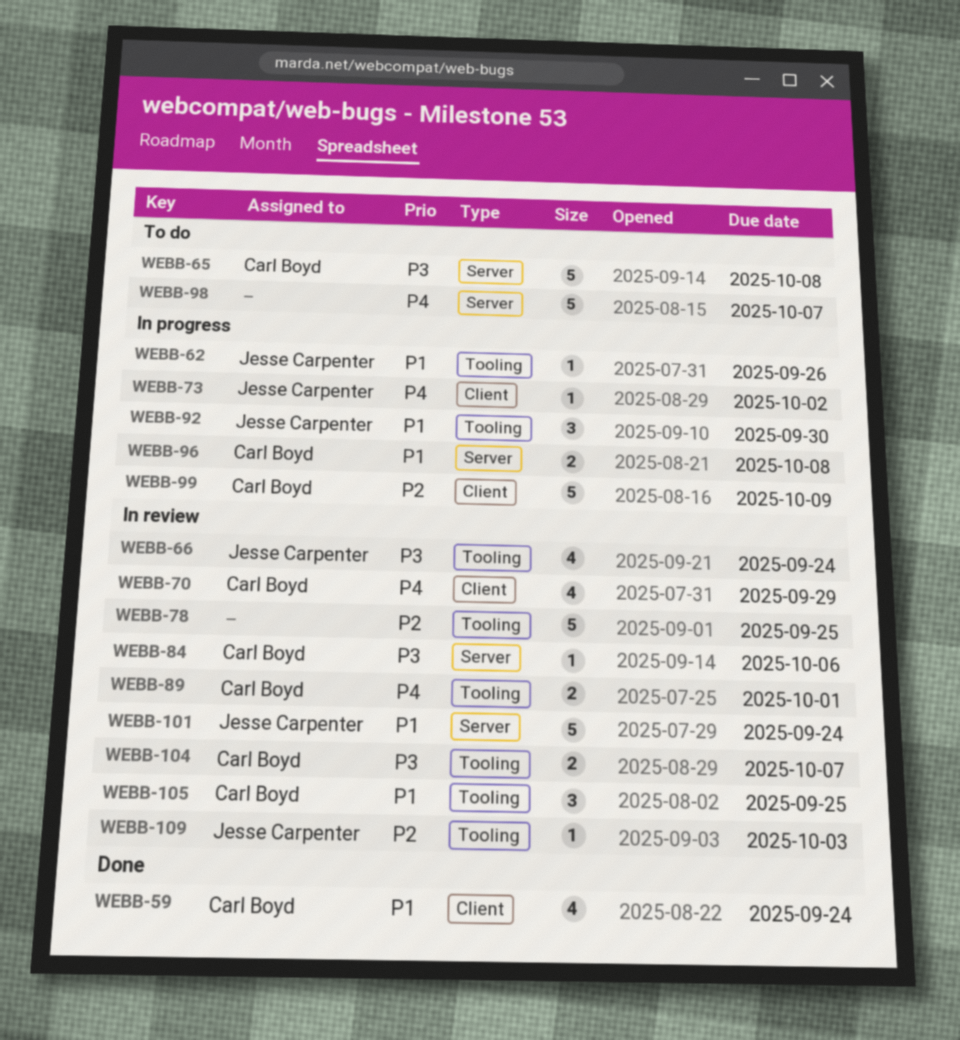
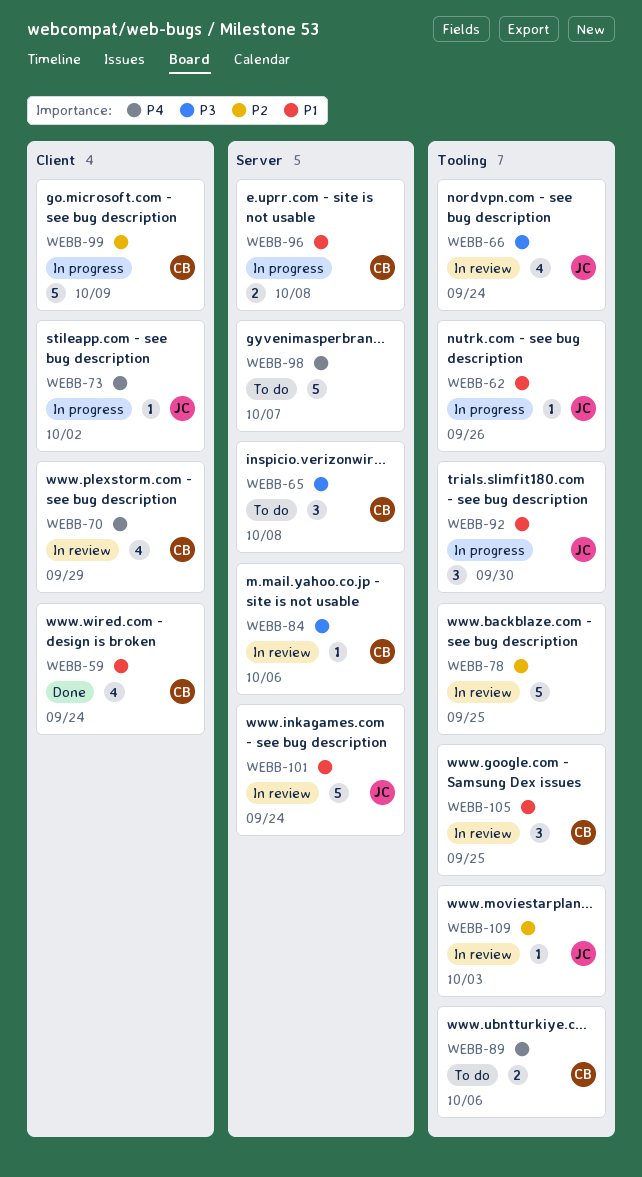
WEBB-65, estimate: 5 -> 3
WEBB-89, status: In review -> To do
WEBB-89, due: Oct 1 -> Oct 6
WEBB-104: present -> none

